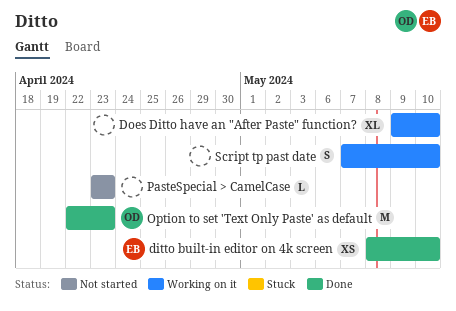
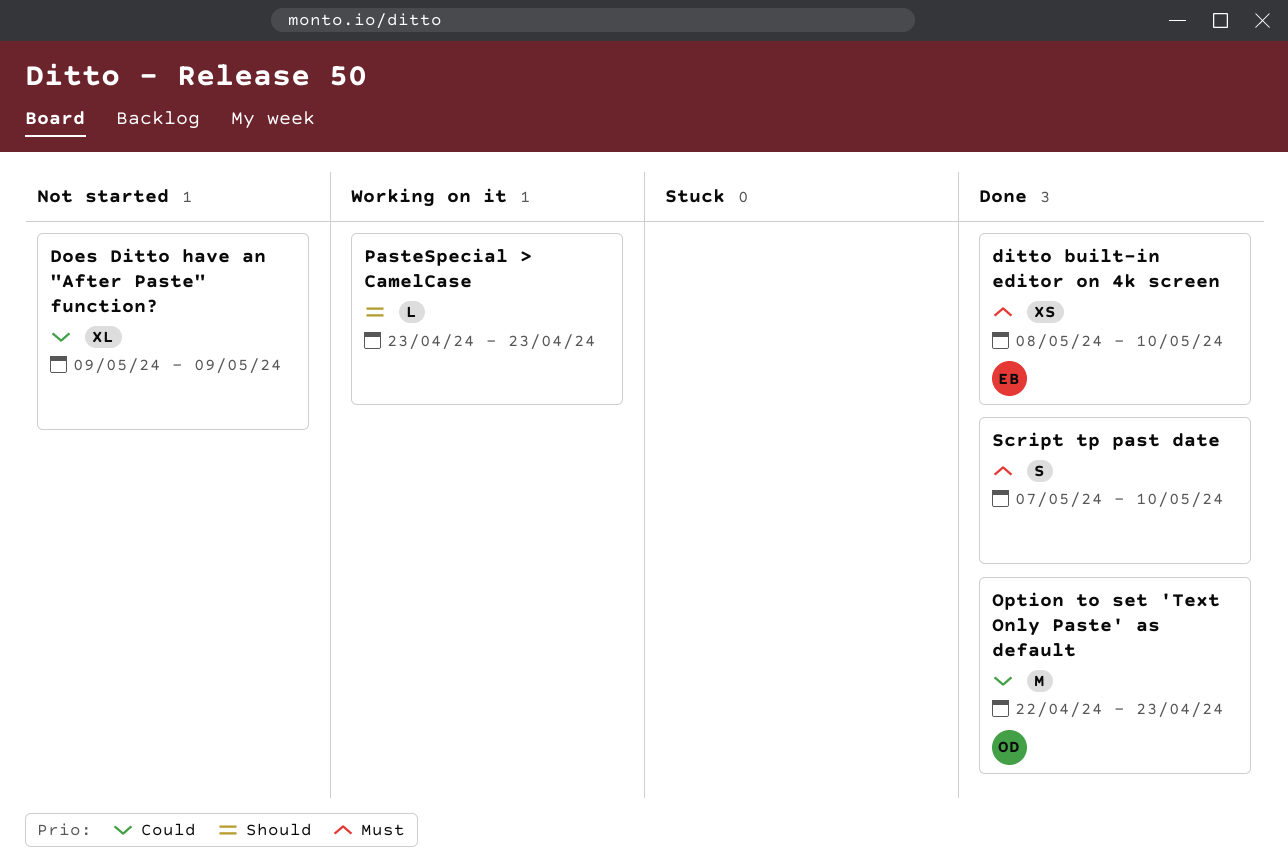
Does Ditto have an "After Paste" function?, status: Working on it -> Not started
Does Ditto have an "After Paste" function?, due: May 10 -> May 9
PasteSpecial > CamelCase, status: Not started -> Working on it
Script tp past date, status: Working on it -> Done

